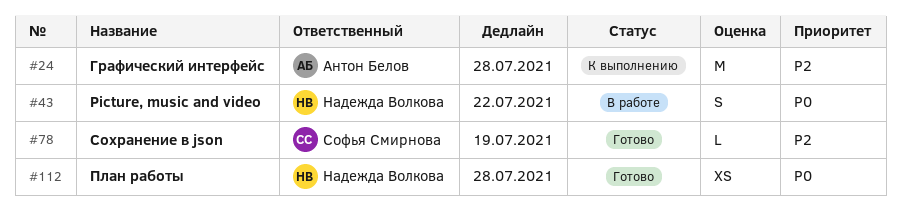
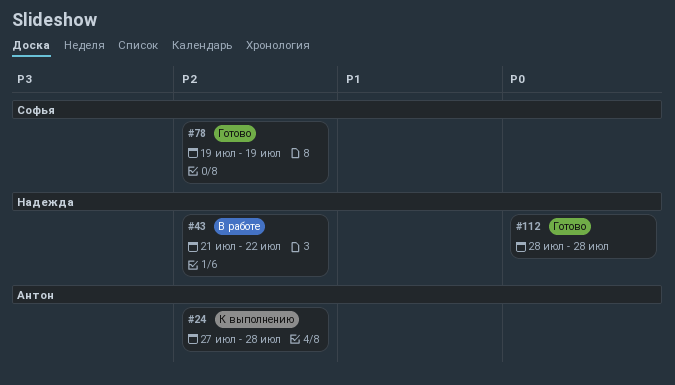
#43, priority: P0 -> P2

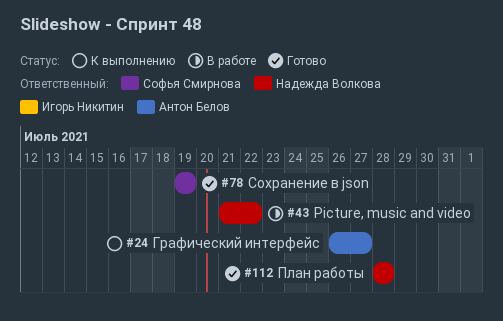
#24, start: Jul 27 -> Jul 26
#24, due: Jul 28 -> Jul 27

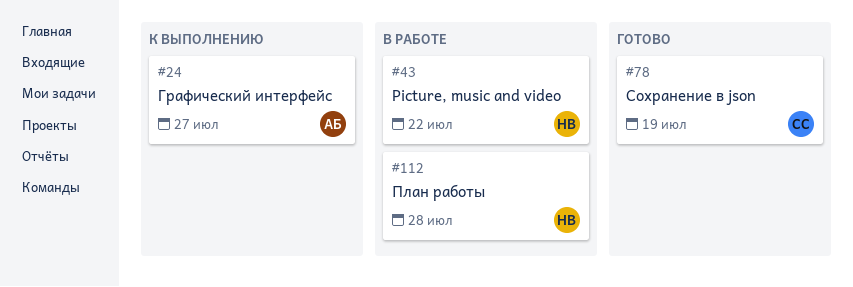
#112, status: Готово -> В работе

